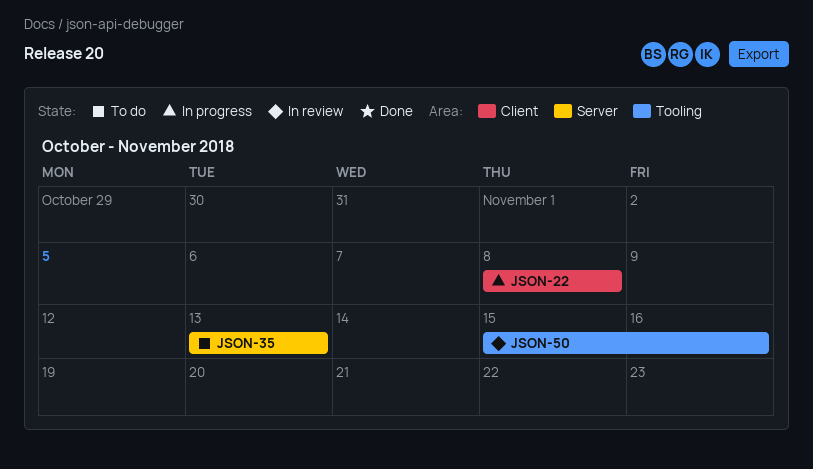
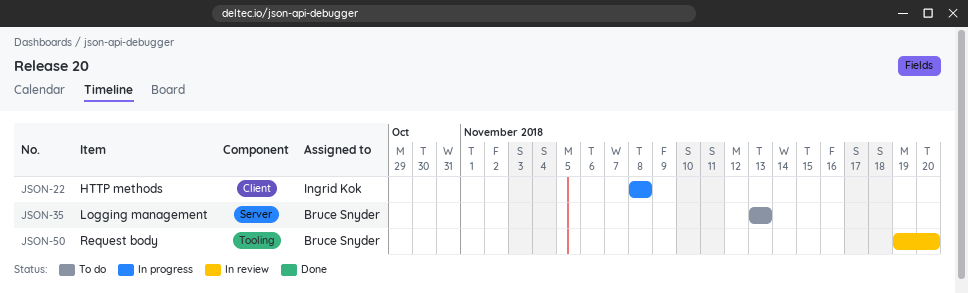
JSON-50, start: Nov 15 -> Nov 19
JSON-50, due: Nov 16 -> Nov 20

